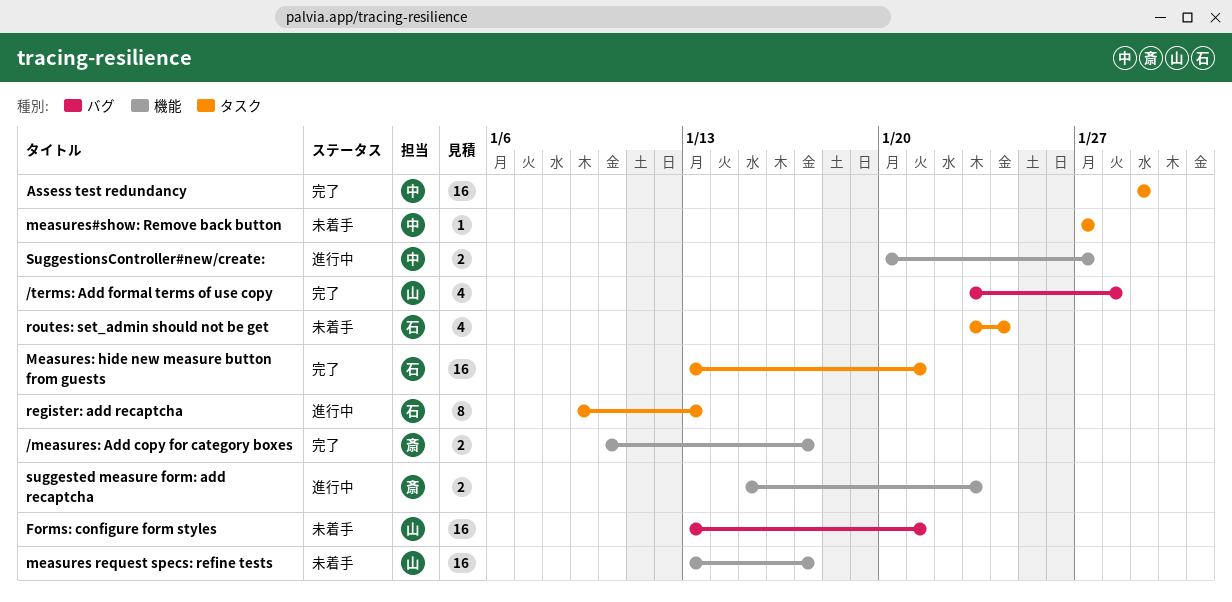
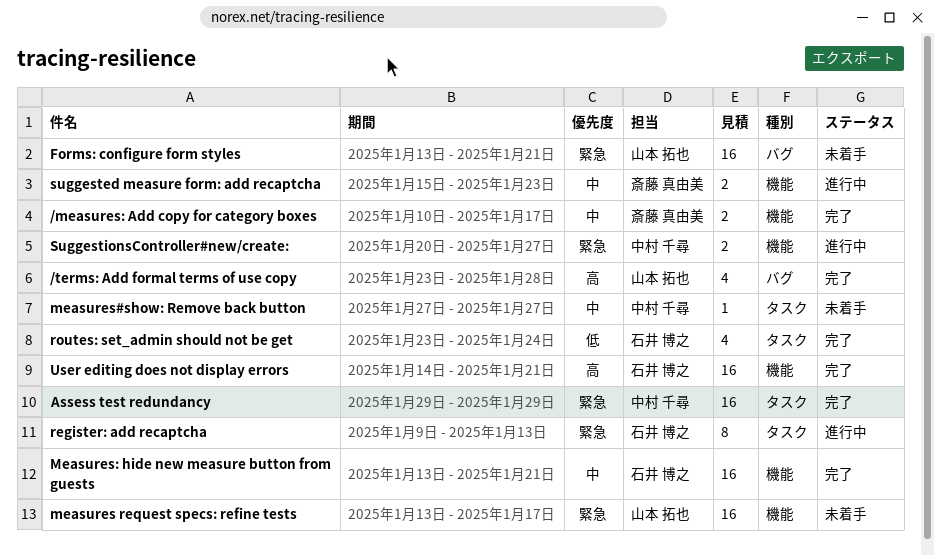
Measures: hide new measure button from guests, label: タスク -> 機能
routes: set_admin should not be get, status: 未着手 -> 完了
User editing does not display errors: none -> present

